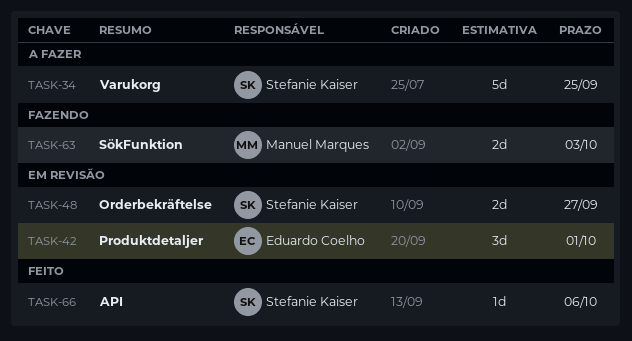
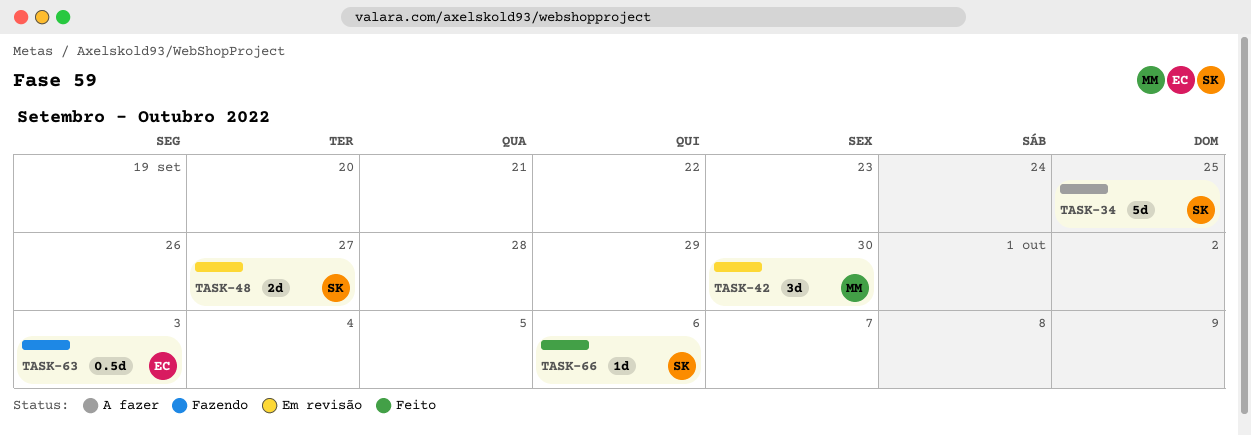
TASK-42, owner: Eduardo Coelho -> Manuel Marques
TASK-42, due: Oct 1 -> Sep 30
TASK-63, owner: Manuel Marques -> Eduardo Coelho
TASK-63, estimate: 2d -> 0.5d

